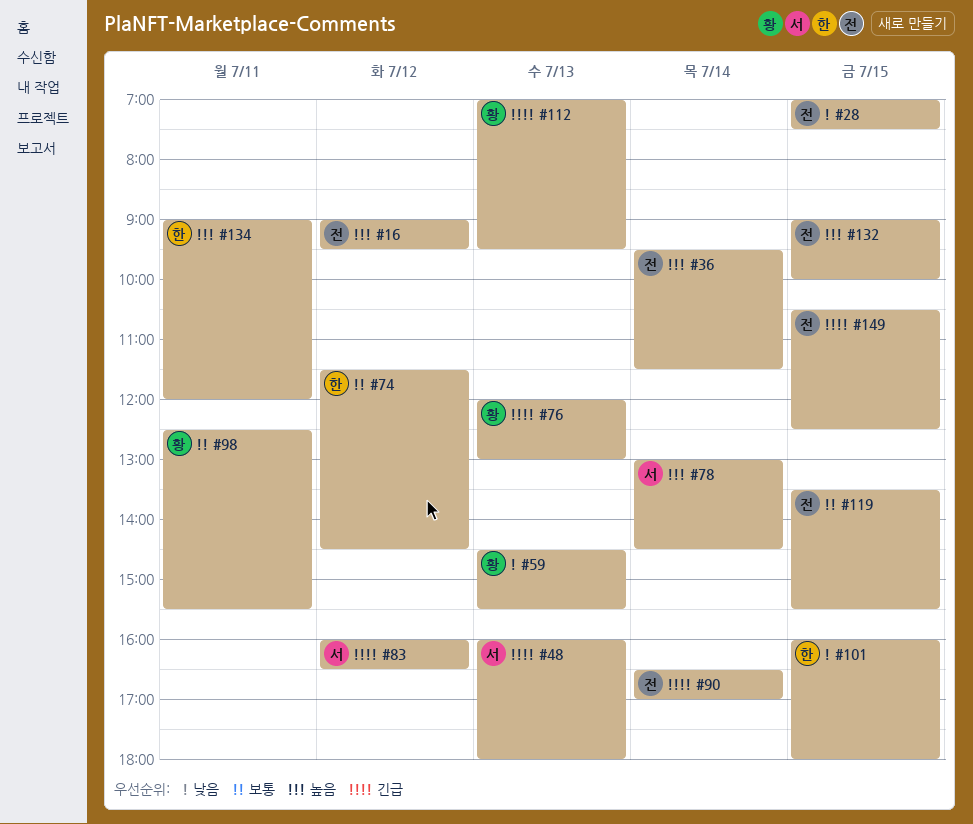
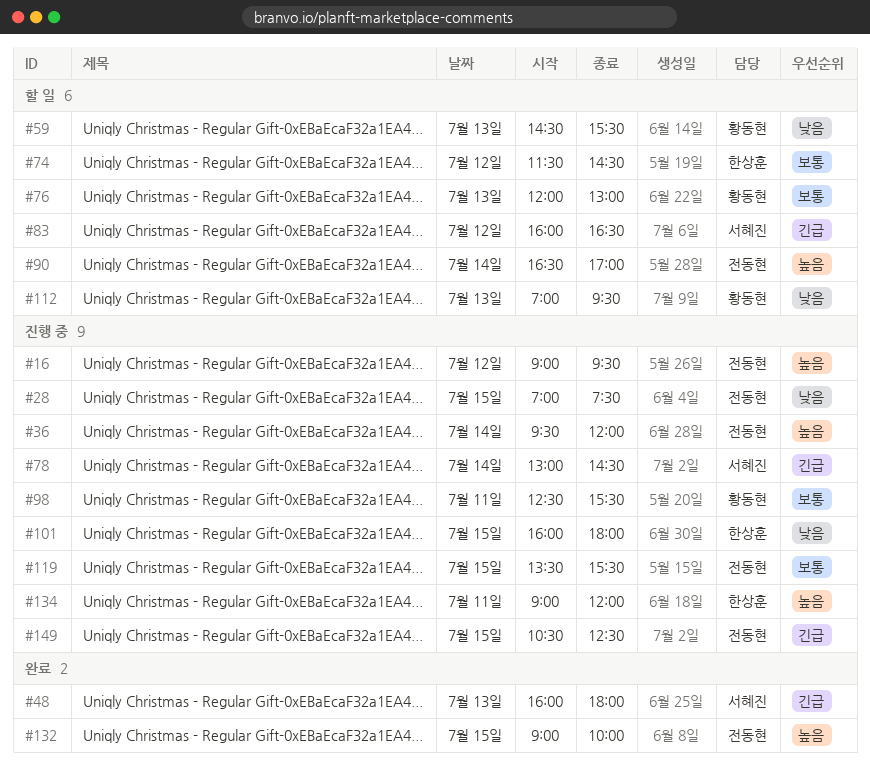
#36, ends: 11:30 -> 12:00
#76, priority: 긴급 -> 보통
#78, priority: 높음 -> 긴급
#90, priority: 긴급 -> 높음
#112, priority: 긴급 -> 낮음

